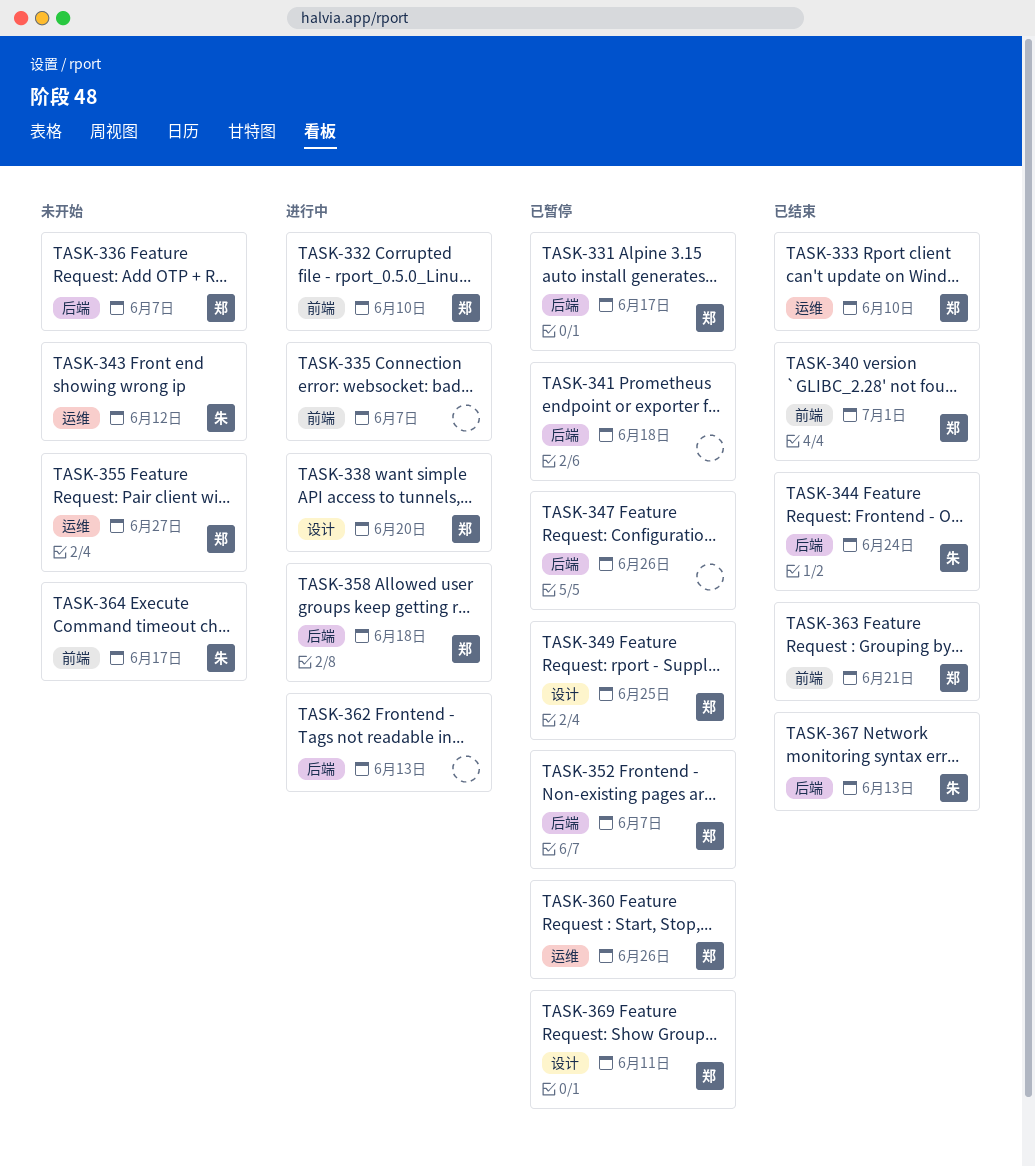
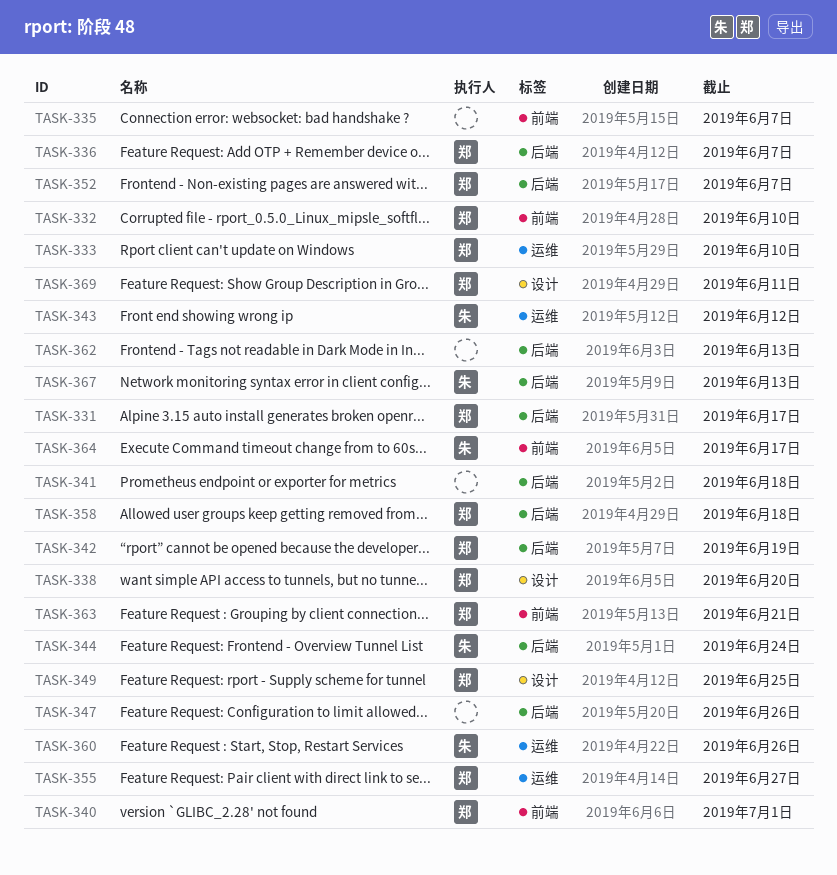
TASK-342: none -> present
TASK-360, owner: 郑 -> 朱

